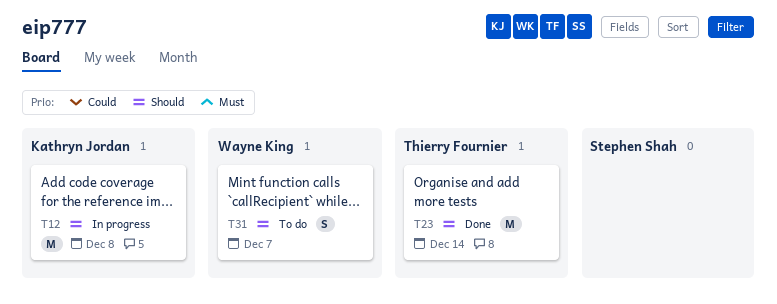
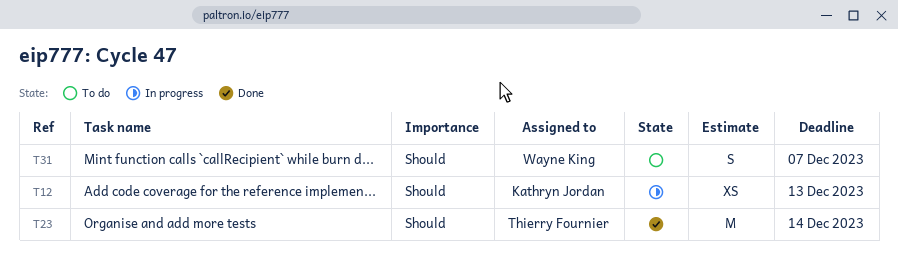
T12, estimate: M -> XS
T12, due: Dec 8 -> Dec 13

